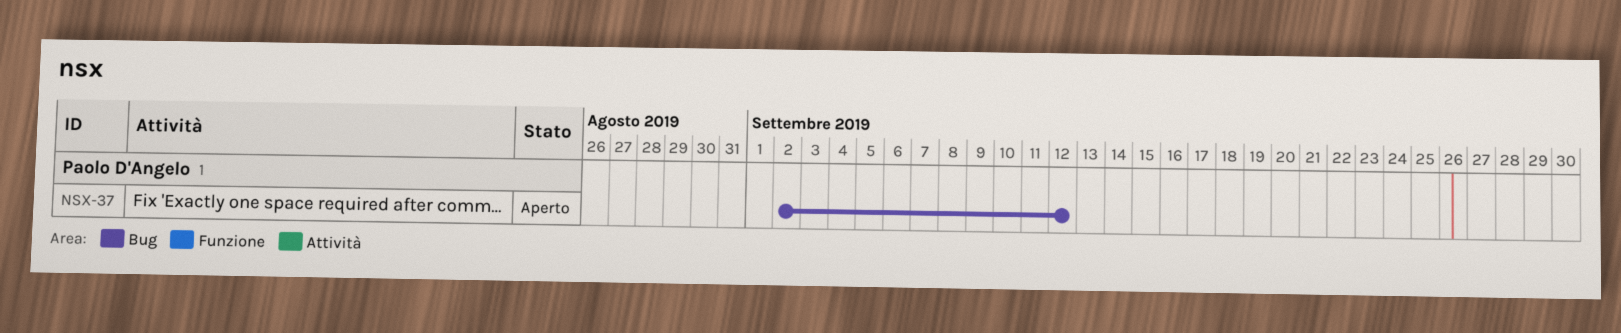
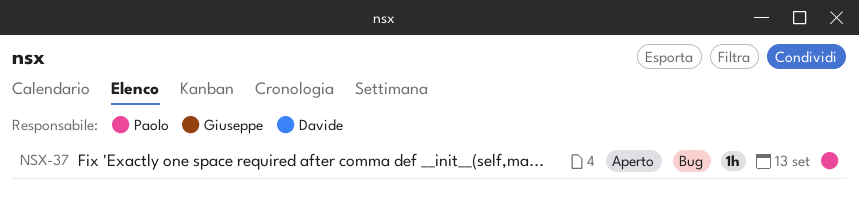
NSX-37, due: Sep 12 -> Sep 13

